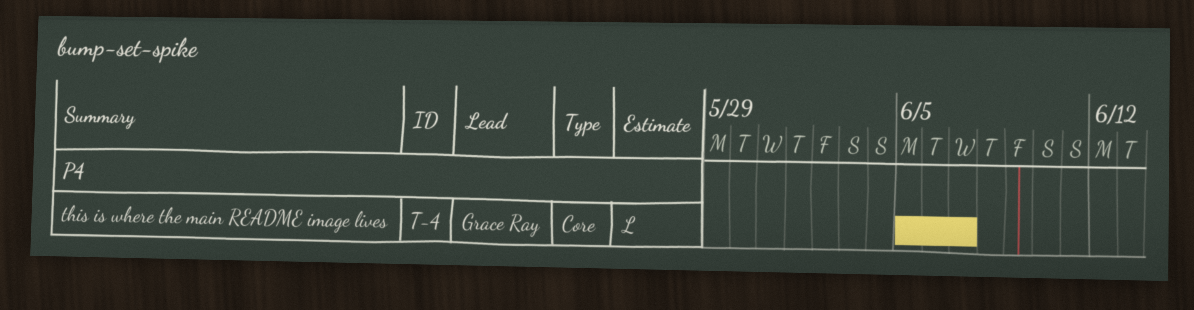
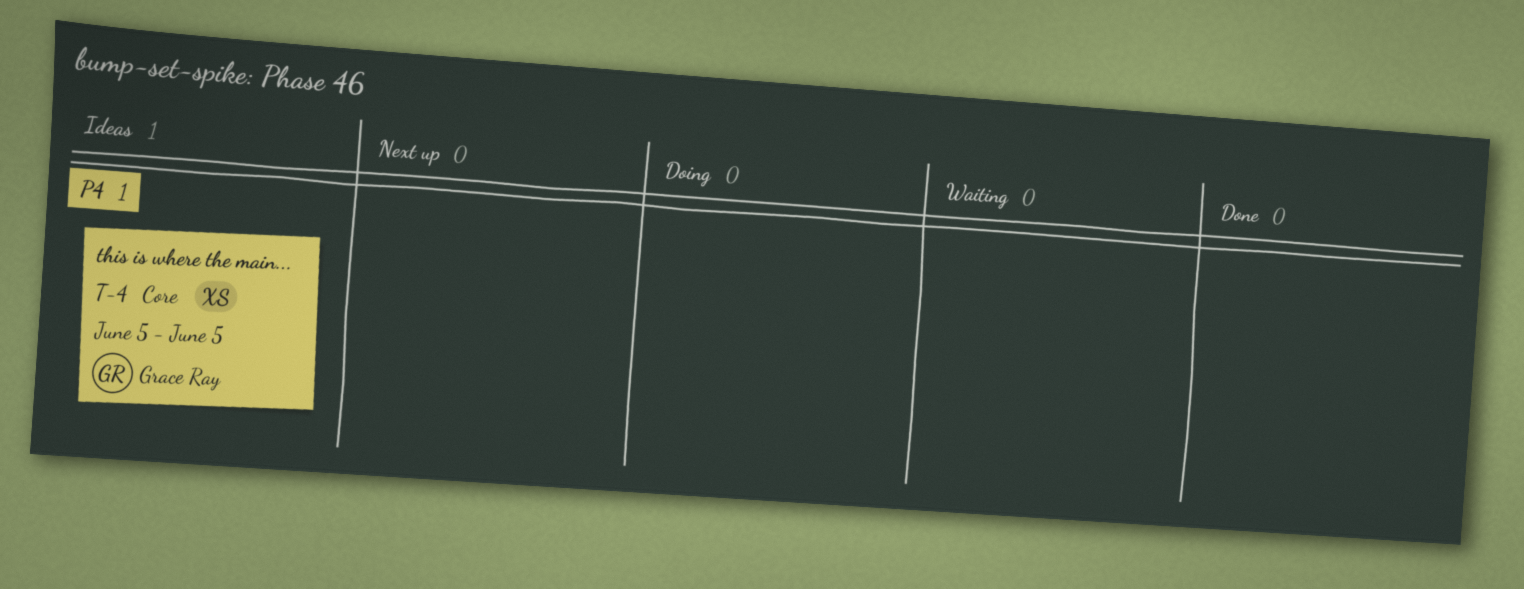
T-4, estimate: L -> XS
T-4, due: Jun 7 -> Jun 5

